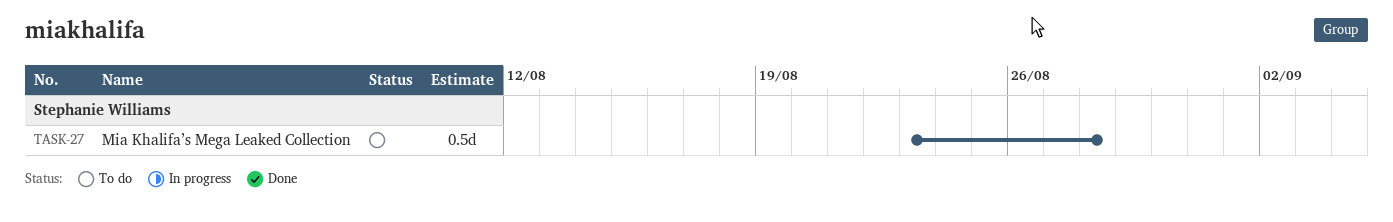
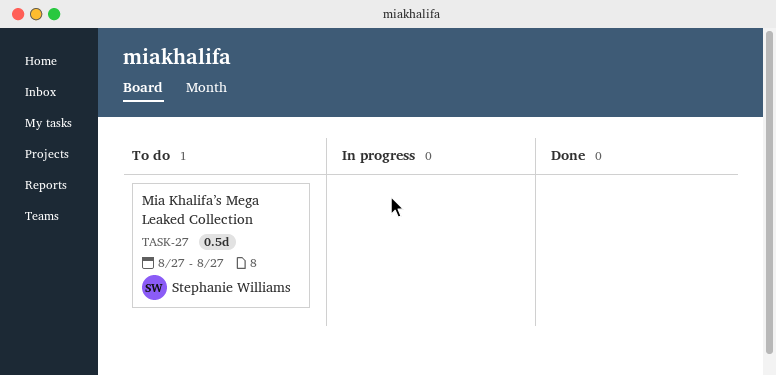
TASK-27, start: Aug 23 -> Aug 27
TASK-27, due: Aug 28 -> Aug 27

